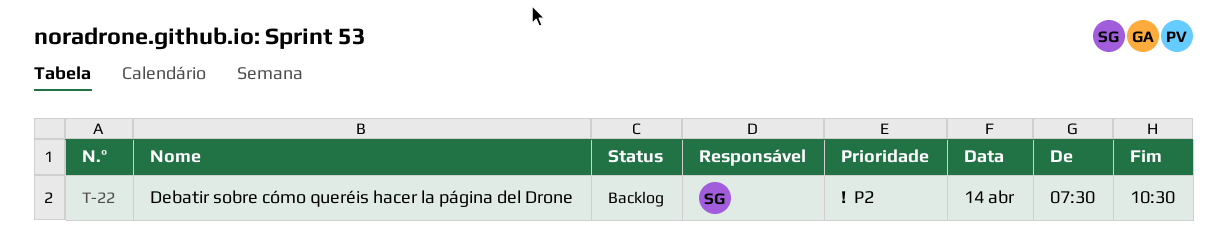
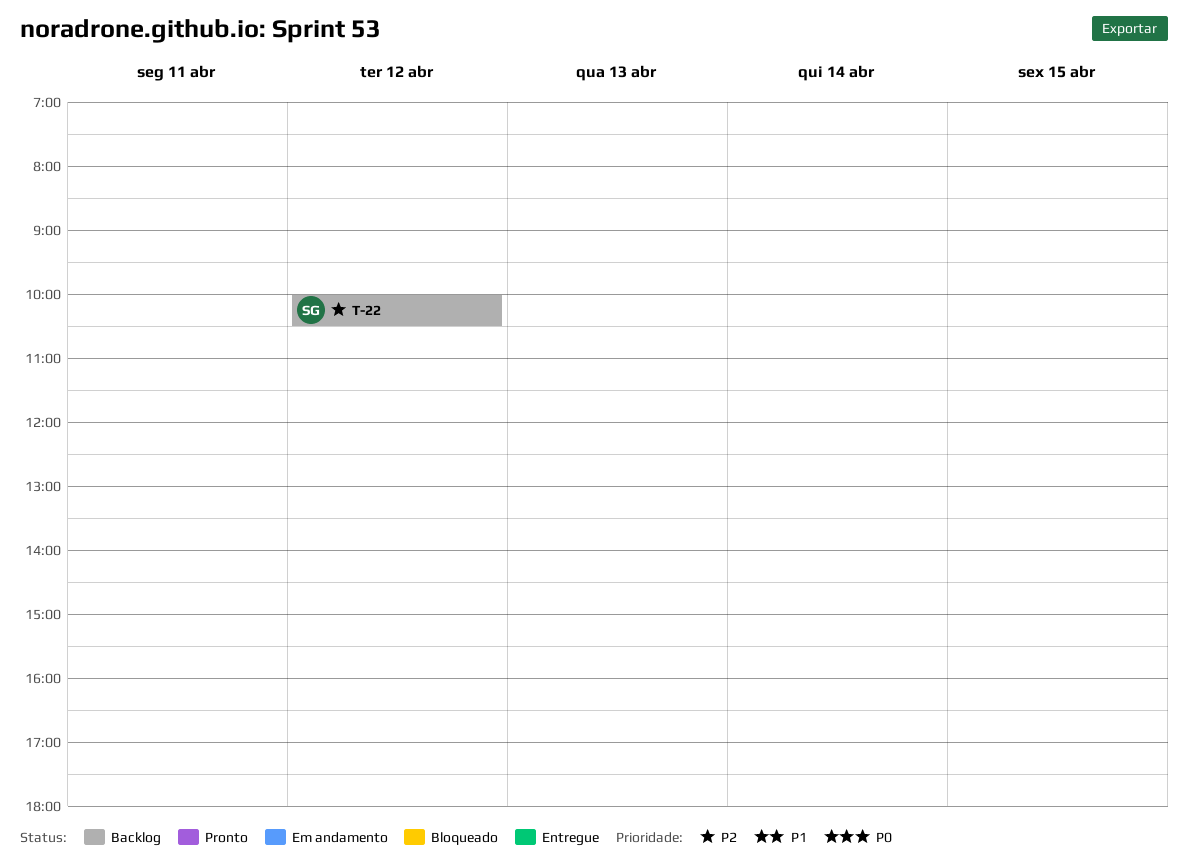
T-22, day: Apr 14 -> Apr 12
T-22, begins: 07:30 -> 10:00

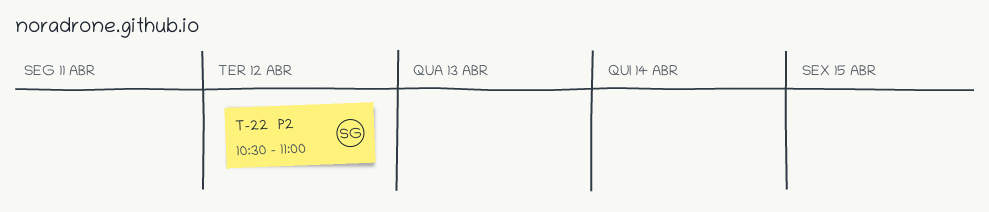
T-22, begins: 10:00 -> 10:30
T-22, ends: 10:30 -> 11:00

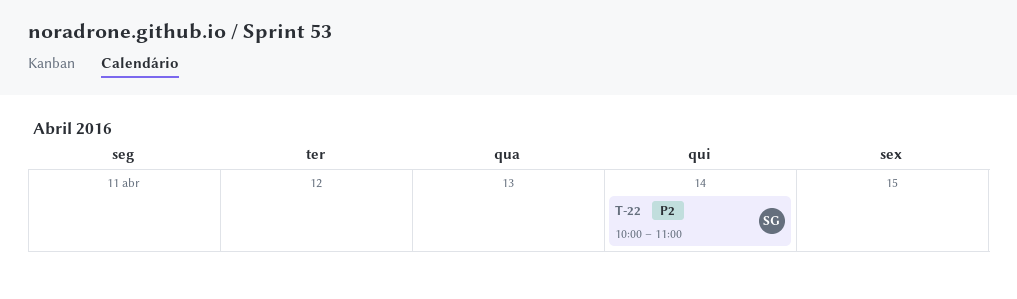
T-22, day: Apr 12 -> Apr 14
T-22, begins: 10:30 -> 10:00

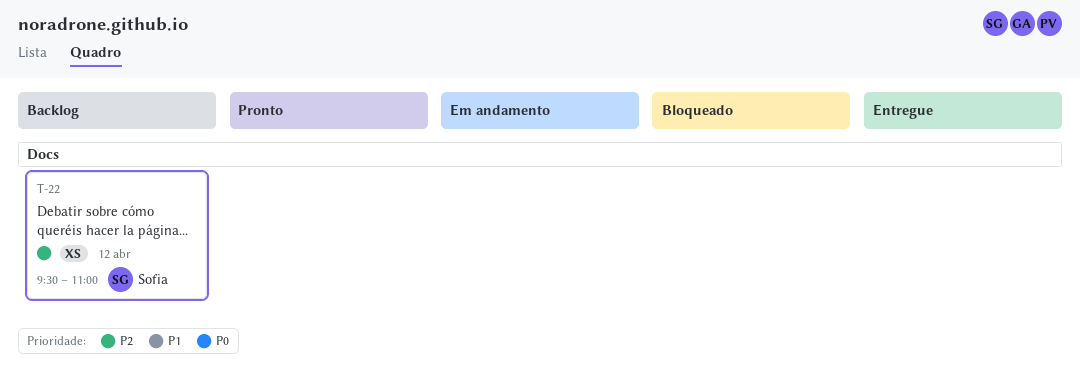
T-22, day: Apr 14 -> Apr 12
T-22, begins: 10:00 -> 09:30

